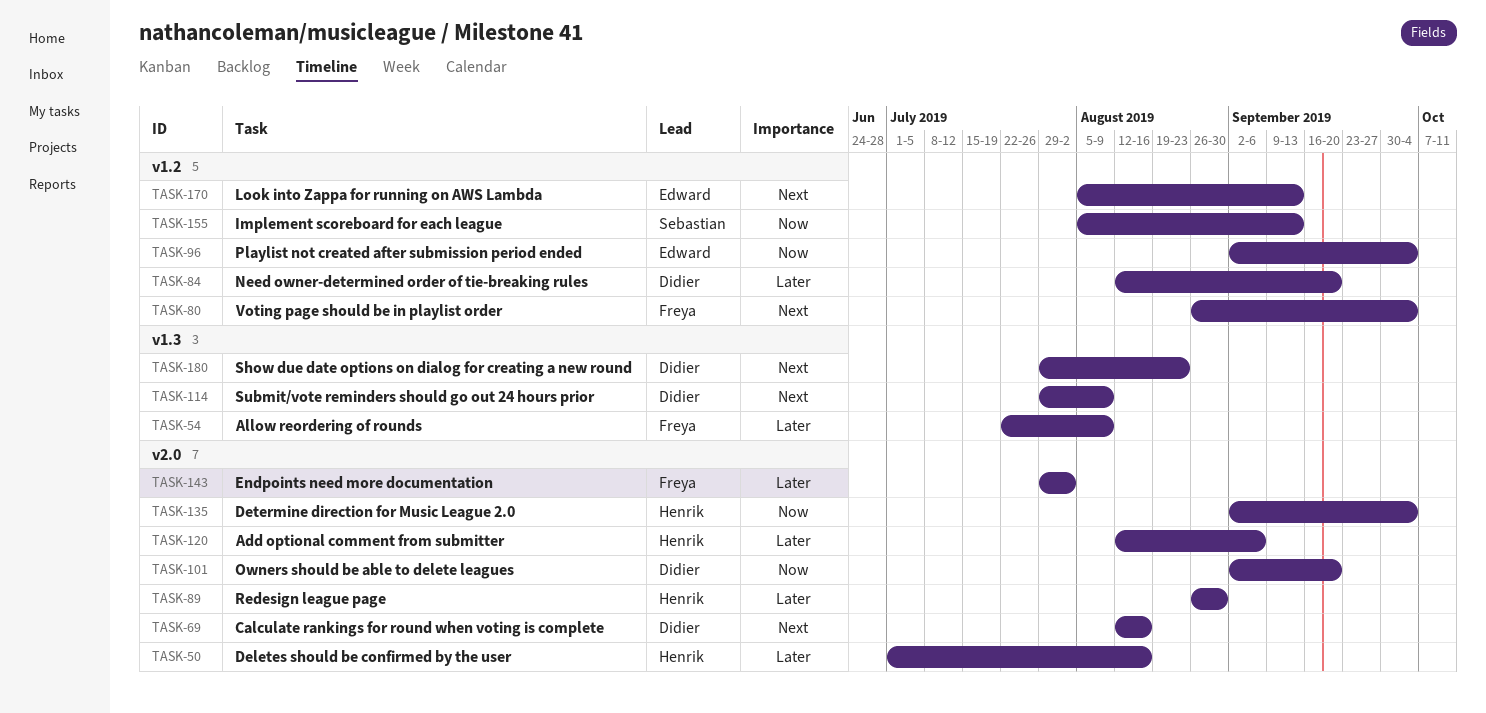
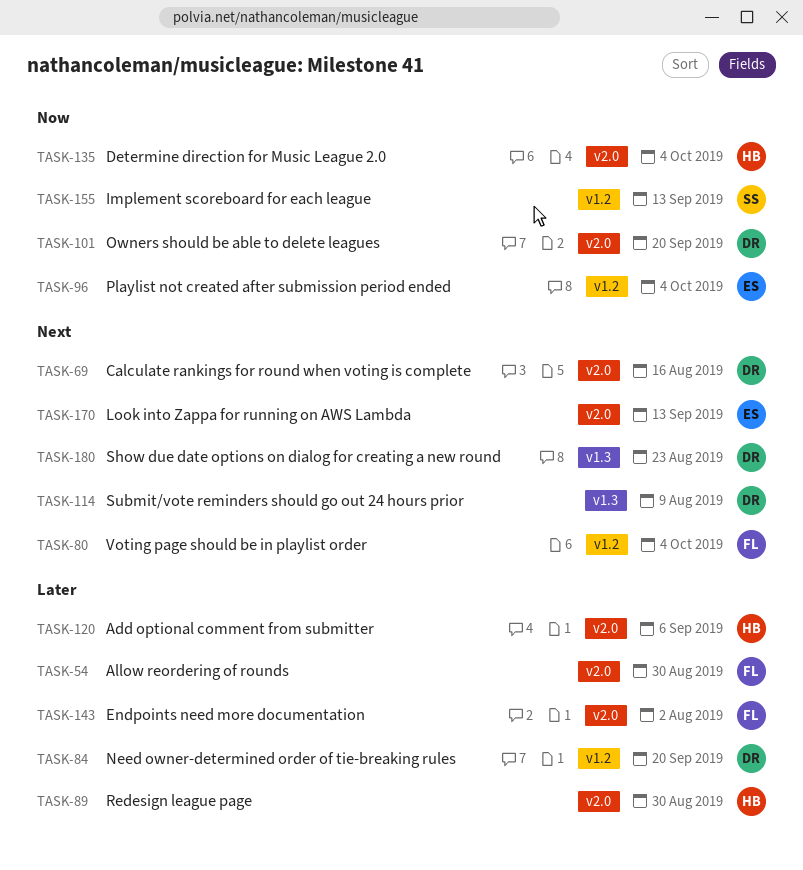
TASK-50: present -> none
TASK-54, label: v1.3 -> v2.0
TASK-54, due: Aug 9 -> Aug 30
TASK-170, label: v1.2 -> v2.0

